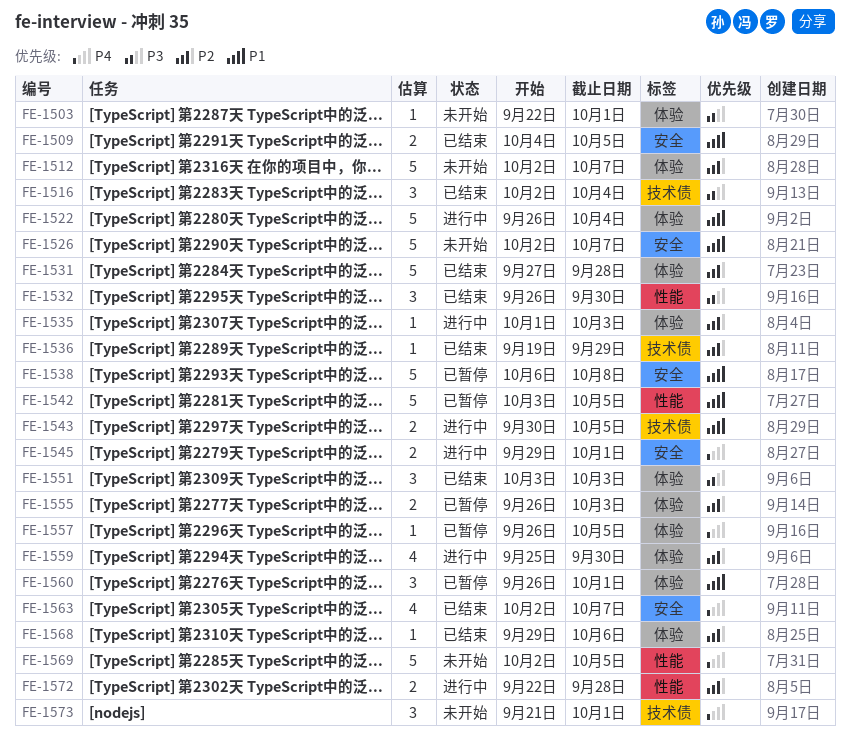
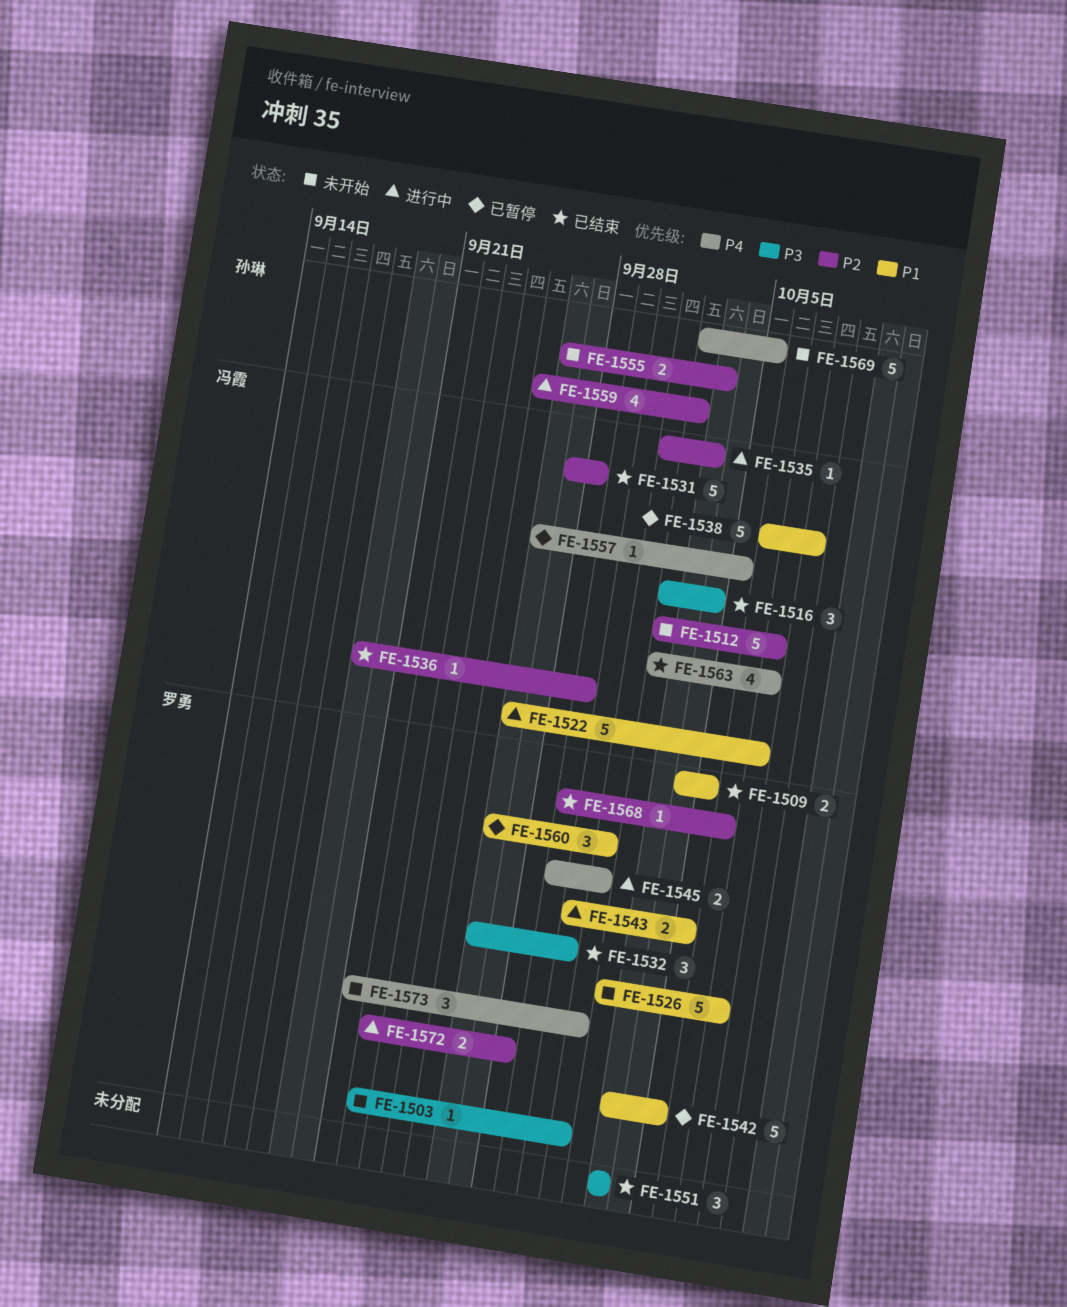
FE-1522, due: Oct 4 -> Oct 7
FE-1555, status: 已暂停 -> 未开始
FE-1559, due: Sep 30 -> Oct 2

